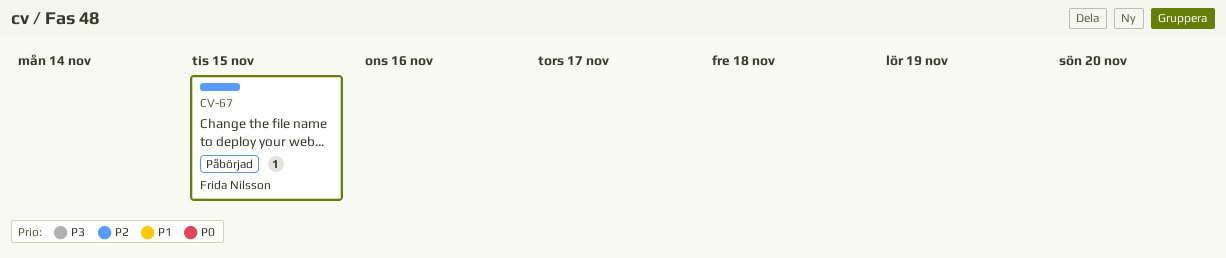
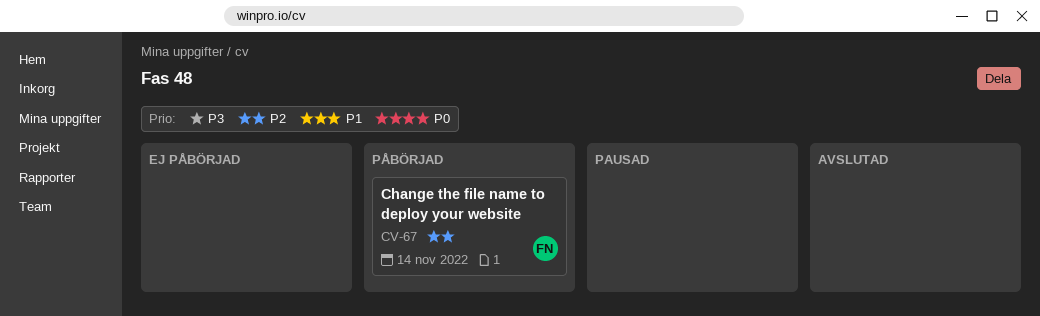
CV-67, due: Nov 15 -> Nov 14

